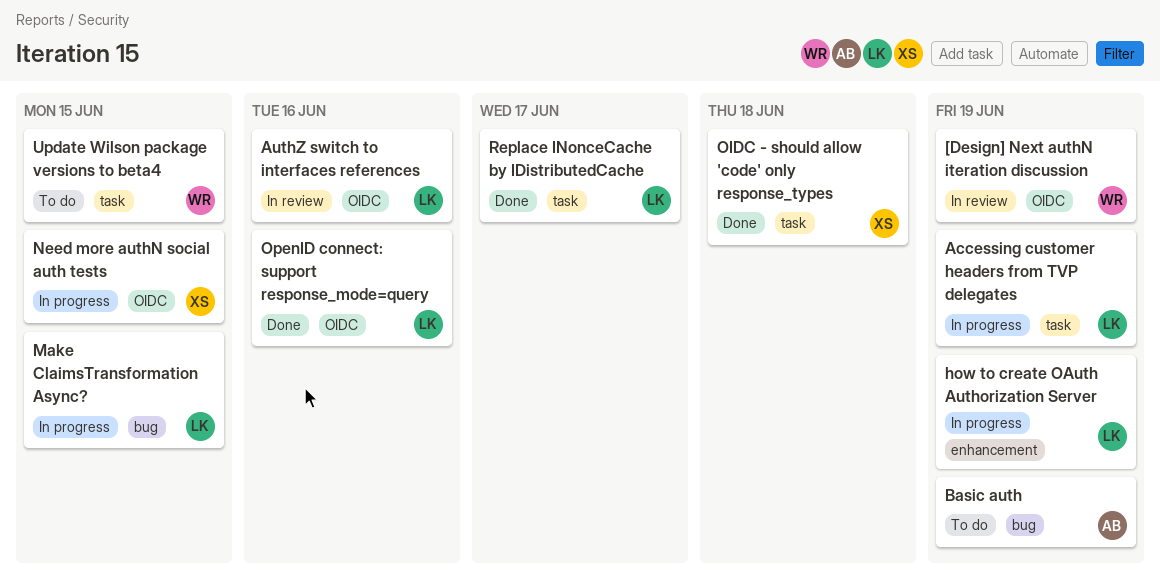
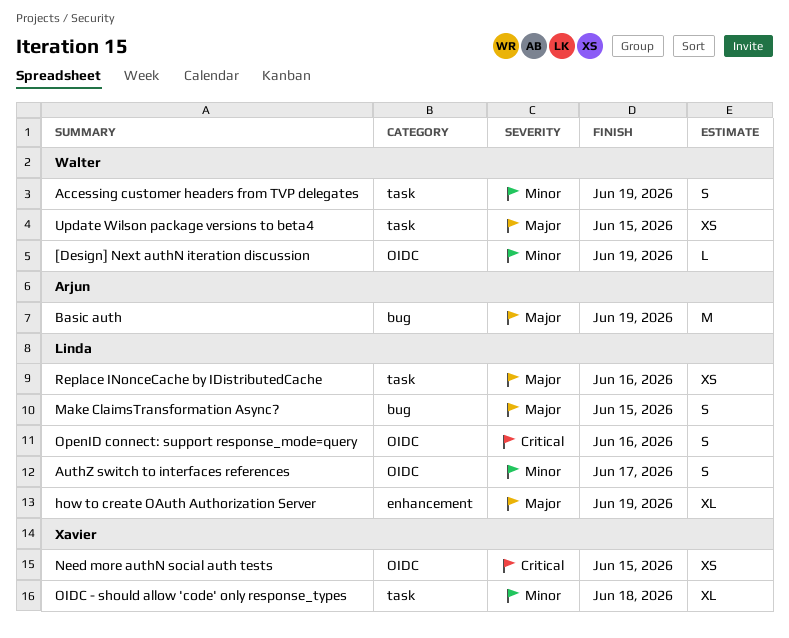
Accessing customer headers from TVP delegates, owner: Linda -> Walter
AuthZ switch to interfaces references, due: Jun 16 -> Jun 17
Replace INonceCache by IDistributedCache, due: Jun 17 -> Jun 16

